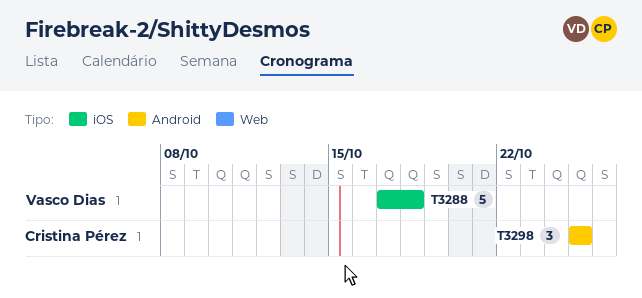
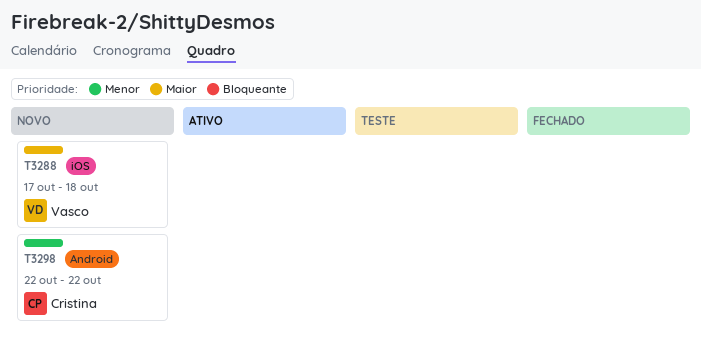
T3298, start: Oct 25 -> Oct 22
T3298, due: Oct 25 -> Oct 22

